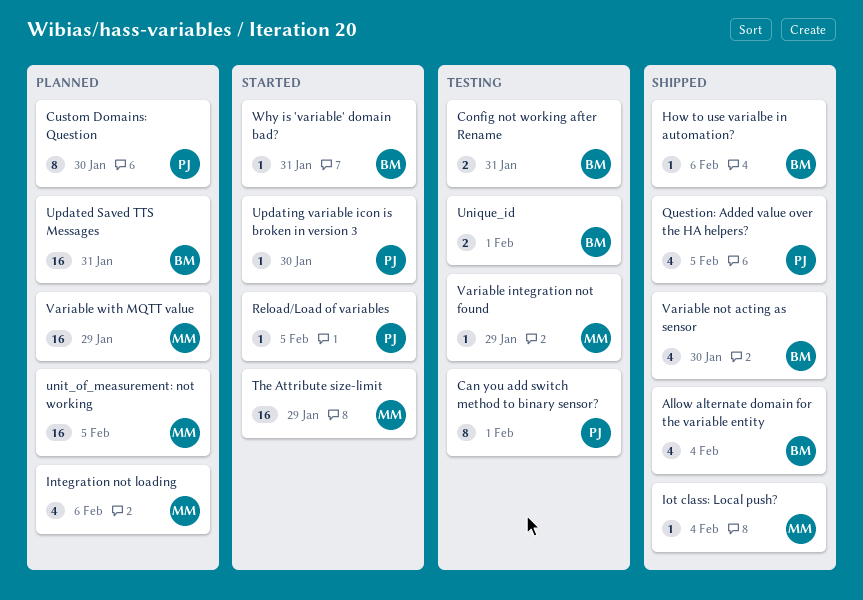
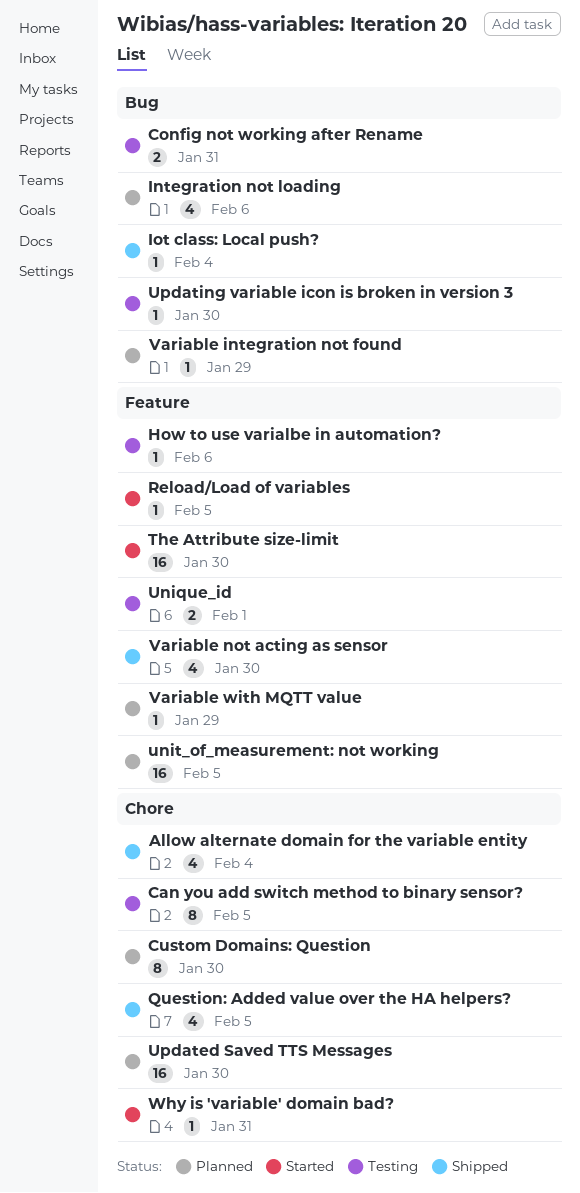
Can you add switch method to binary sensor?, due: Feb 1 -> Feb 5
How to use varialbe in automation?, status: Shipped -> Testing
The Attribute size-limit, due: Jan 29 -> Jan 30
Updated Saved TTS Messages, due: Jan 31 -> Jan 30
Updating variable icon is broken in version 3, status: Started -> Testing
Variable integration not found, status: Testing -> Planned
Variable with MQTT value, estimate: 16 -> 1

